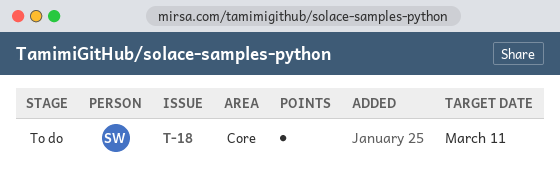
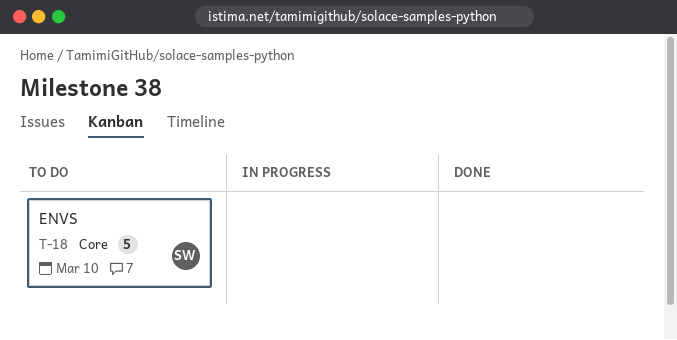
T-18, estimate: 1 -> 5
T-18, due: Mar 11 -> Mar 10

